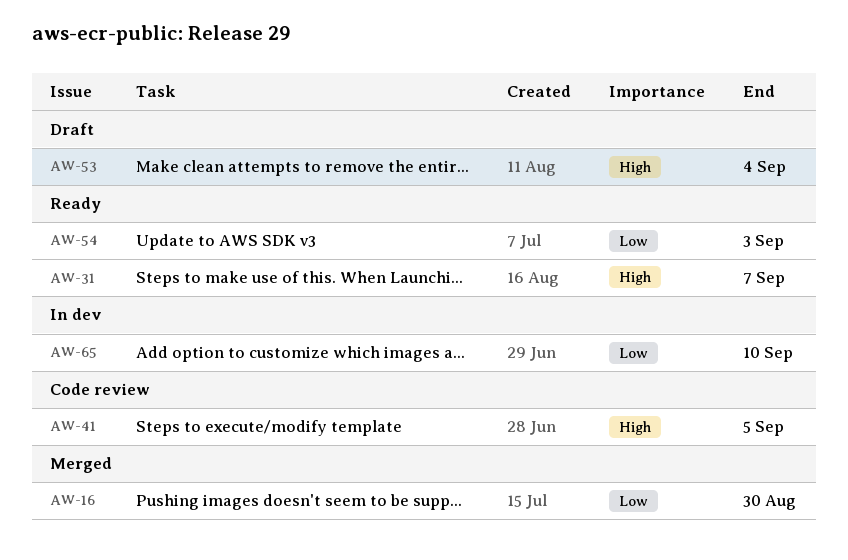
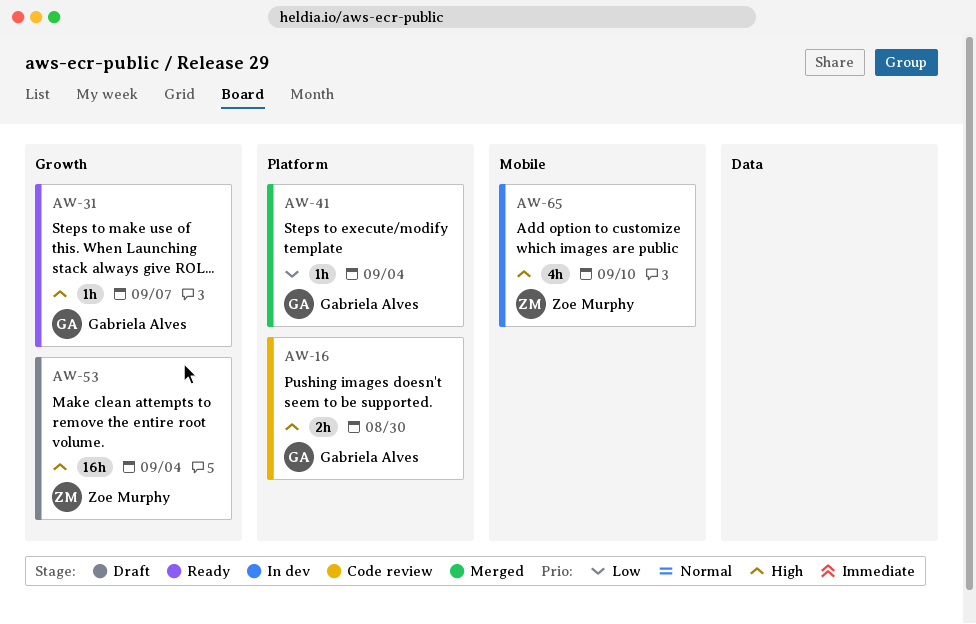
AW-16, status: Merged -> Code review
AW-16, priority: Low -> High
AW-41, status: Code review -> Merged
AW-41, priority: High -> Low
AW-41, due: Sep 5 -> Sep 4
AW-54: present -> none
AW-65, priority: Low -> High

